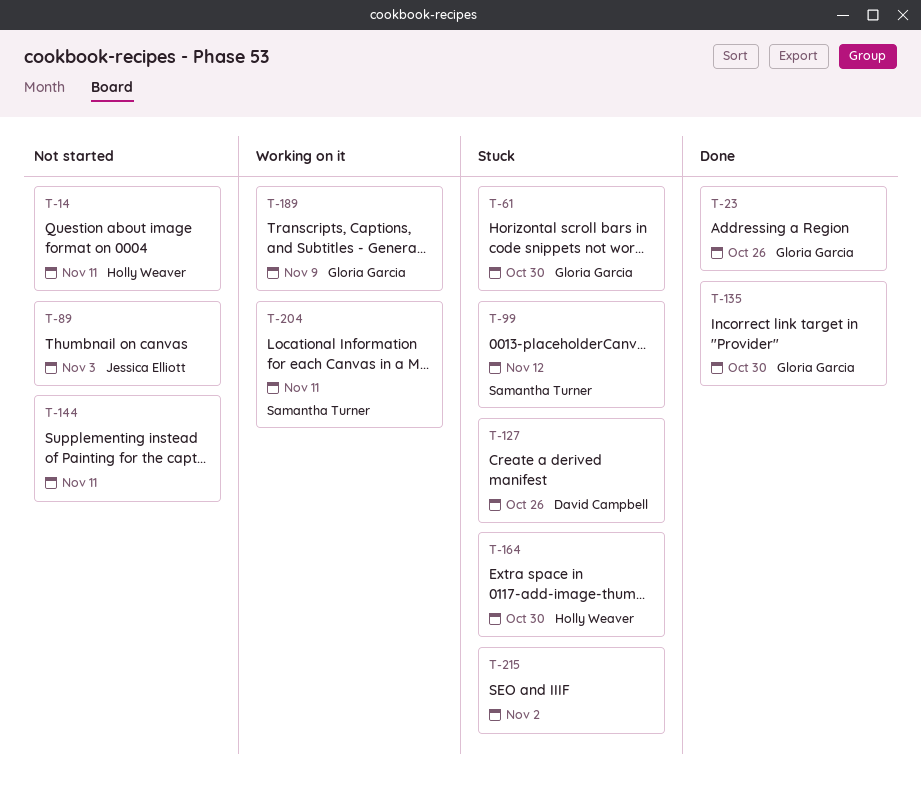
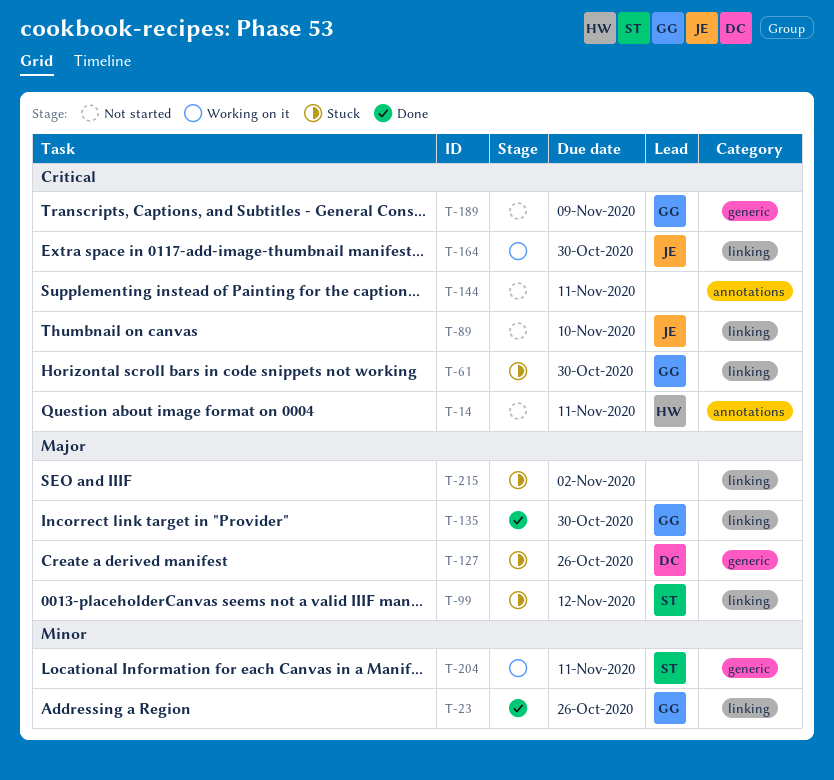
T-89, due: Nov 3 -> Nov 10
T-164, status: Stuck -> Working on it
T-164, owner: Holly Weaver -> Jessica Elliott
T-189, status: Working on it -> Not started

